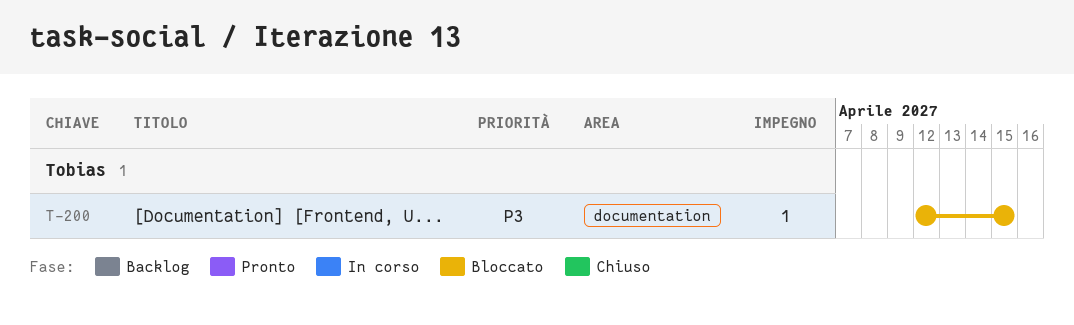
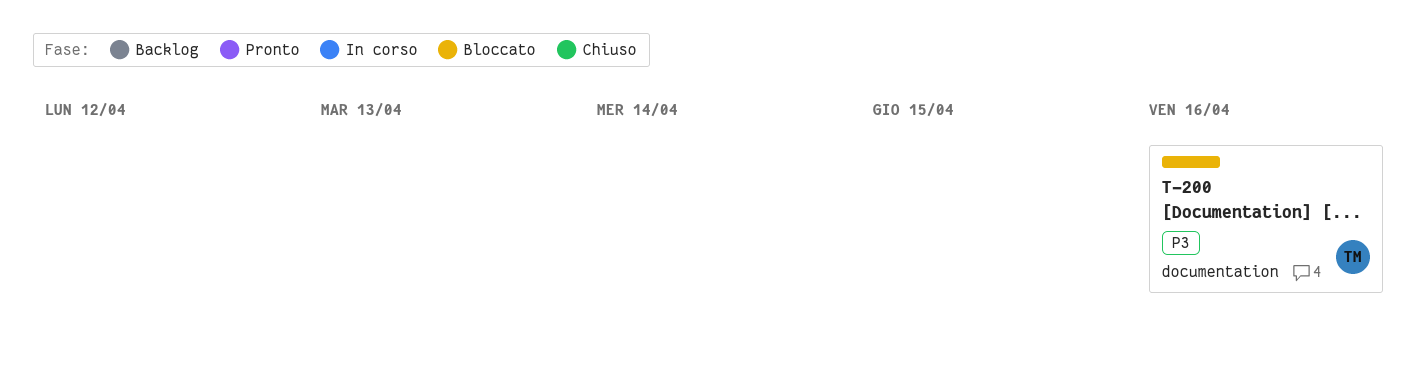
T-200, due: Apr 15 -> Apr 16

